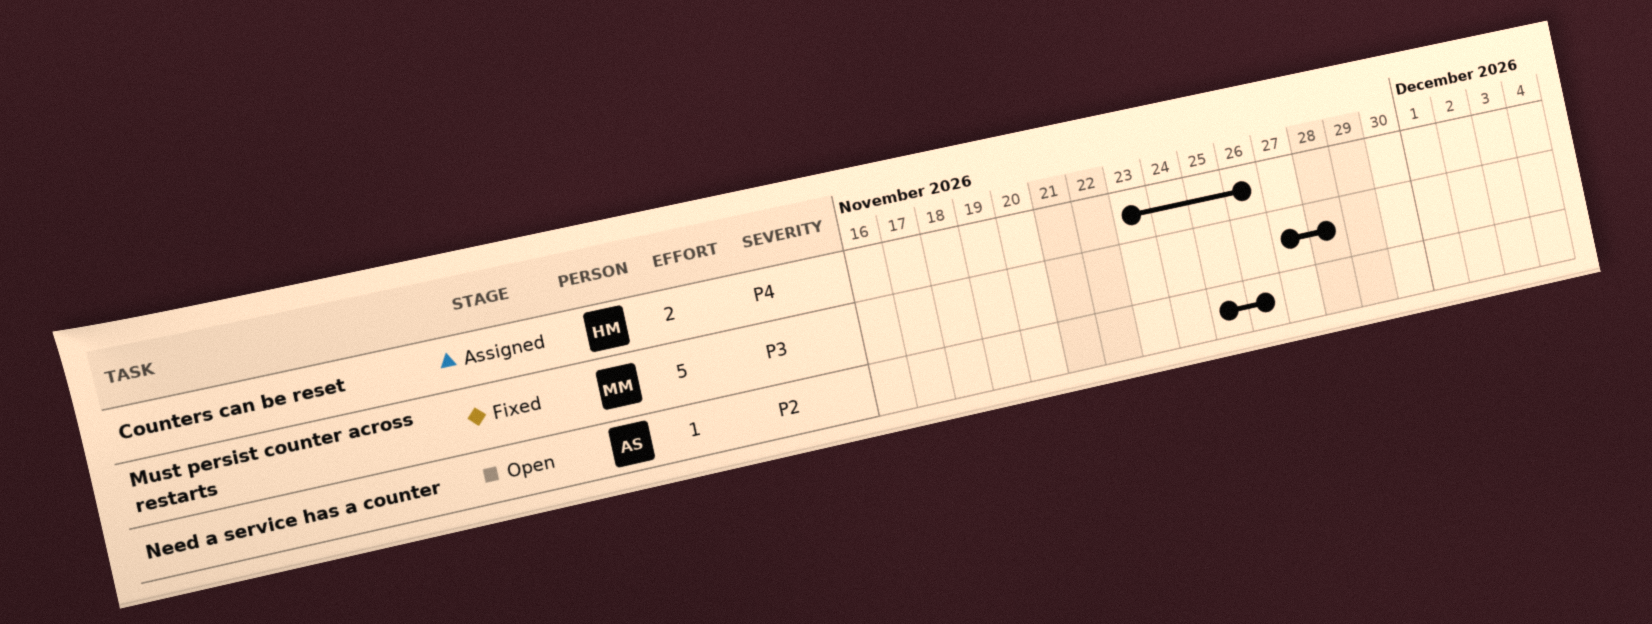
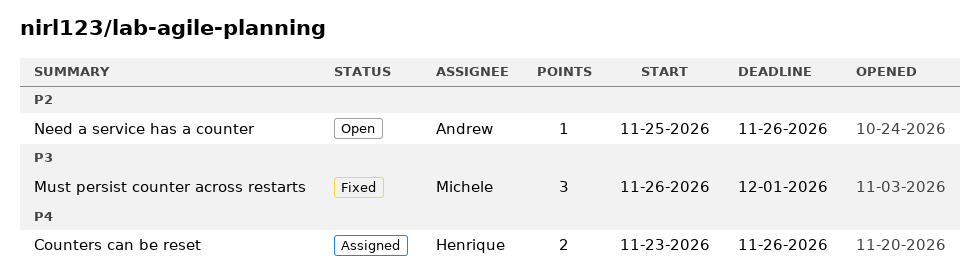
Must persist counter across restarts, estimate: 5 -> 3
Must persist counter across restarts, start: Nov 27 -> Nov 26
Must persist counter across restarts, due: Nov 28 -> Dec 1

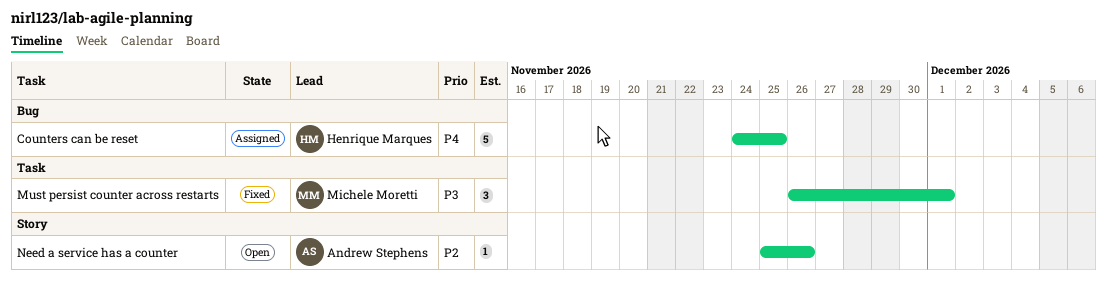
Counters can be reset, estimate: 2 -> 5
Counters can be reset, start: Nov 23 -> Nov 24
Counters can be reset, due: Nov 26 -> Nov 25

